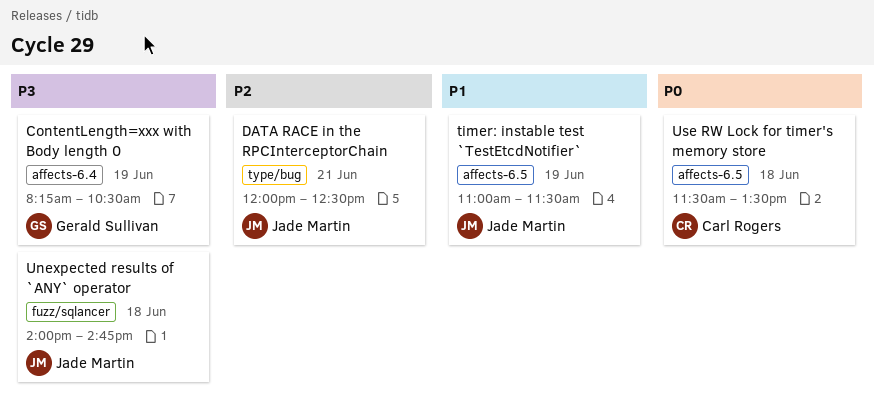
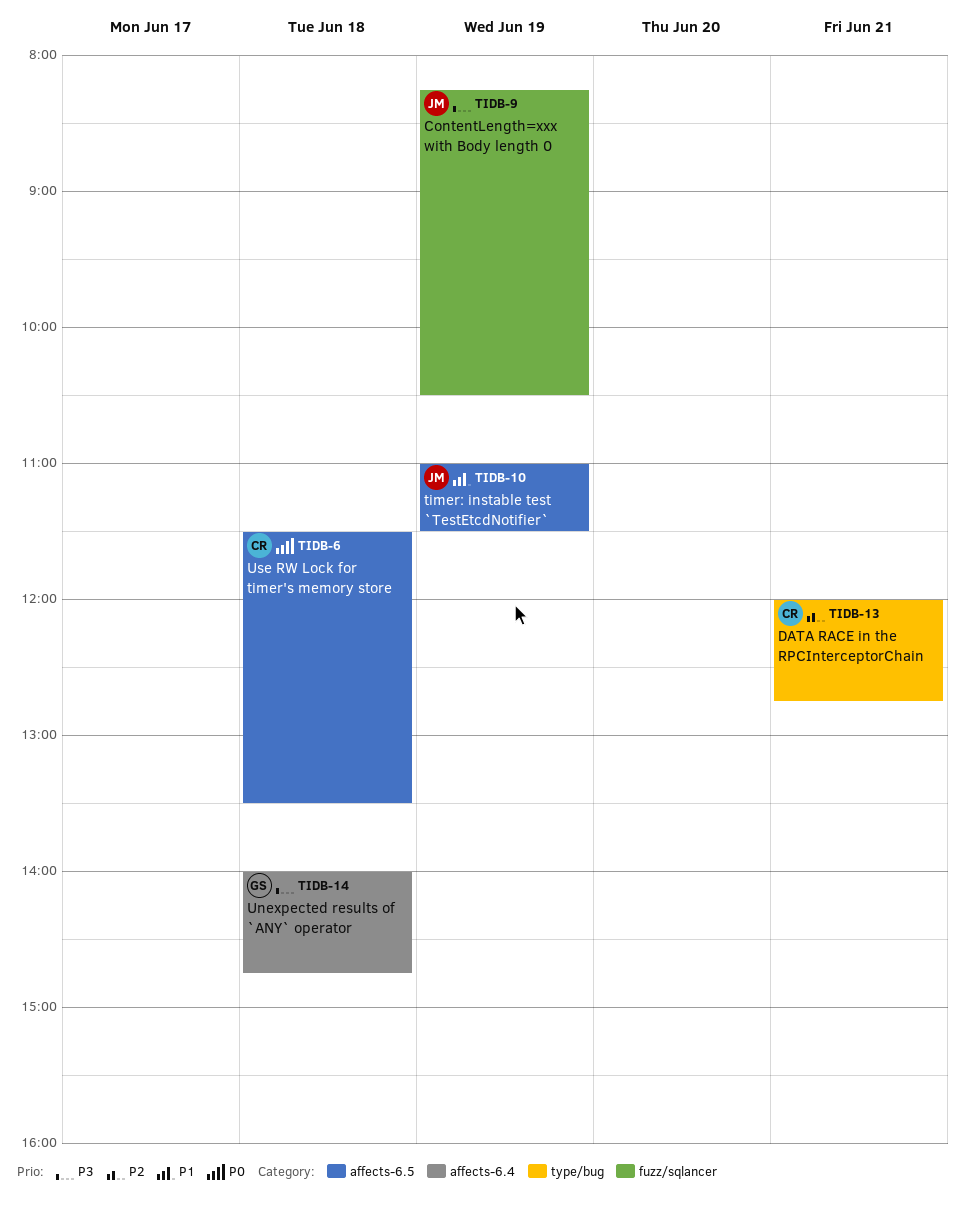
ContentLength=xxx with Body length 0, owner: Gerald Sullivan -> Jade Martin
ContentLength=xxx with Body length 0, label: affects-6.4 -> fuzz/sqlancer
DATA RACE in the RPCInterceptorChain, owner: Jade Martin -> Carl Rogers
DATA RACE in the RPCInterceptorChain, ends: 12:30 -> 12:45
Unexpected results of `ANY` operator, owner: Jade Martin -> Gerald Sullivan
Unexpected results of `ANY` operator, label: fuzz/sqlancer -> affects-6.4

